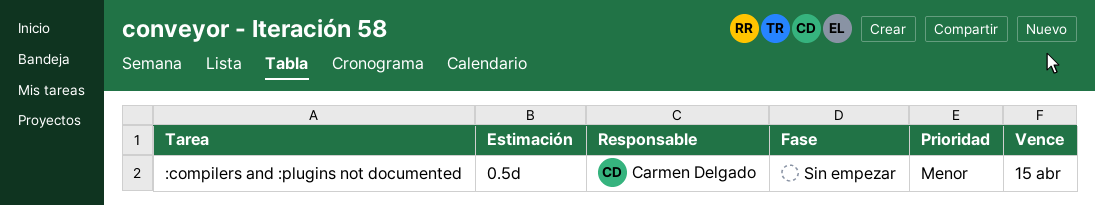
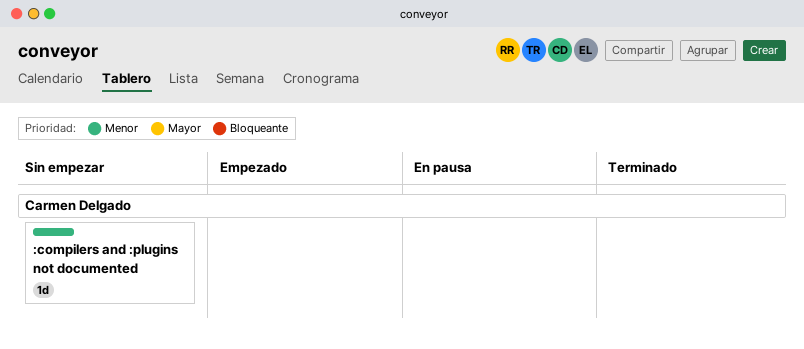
:compilers and :plugins not documented, estimate: 0.5d -> 1d

